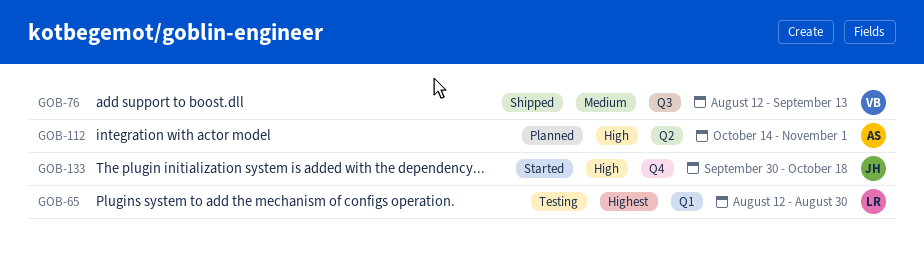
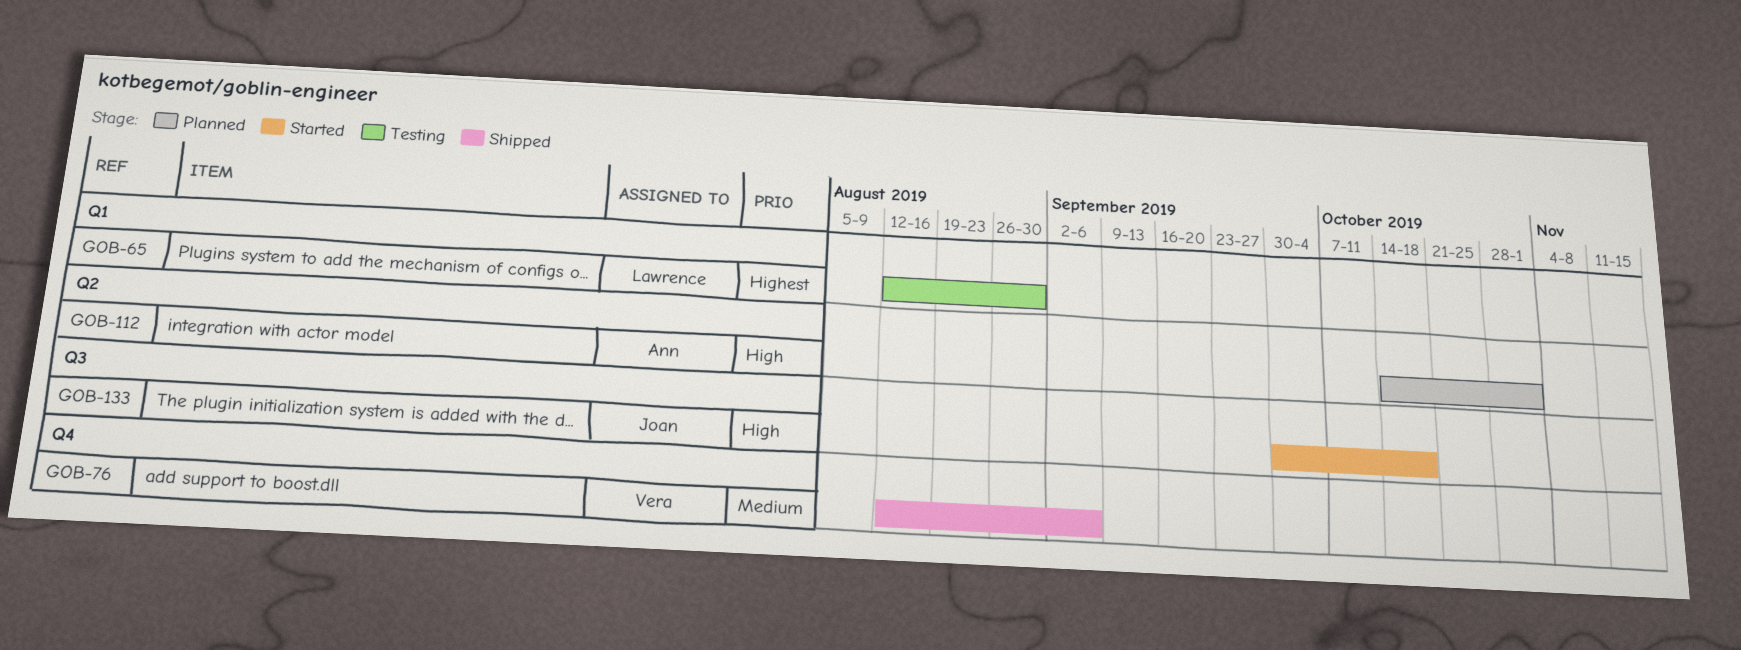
GOB-76, label: Q3 -> Q4
GOB-76, due: Sep 13 -> Sep 6
GOB-133, label: Q4 -> Q3

